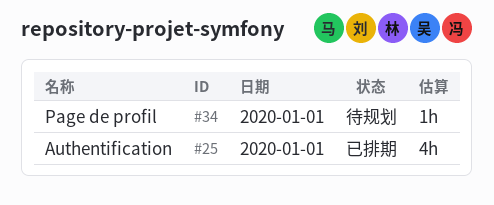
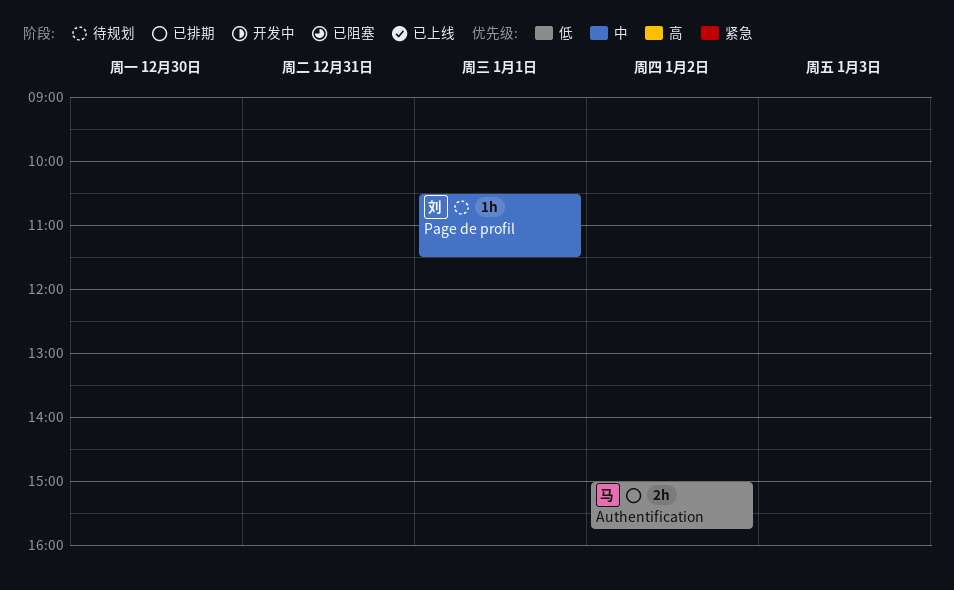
Authentification, estimate: 4h -> 2h
Authentification, day: Jan 1 -> Jan 2

